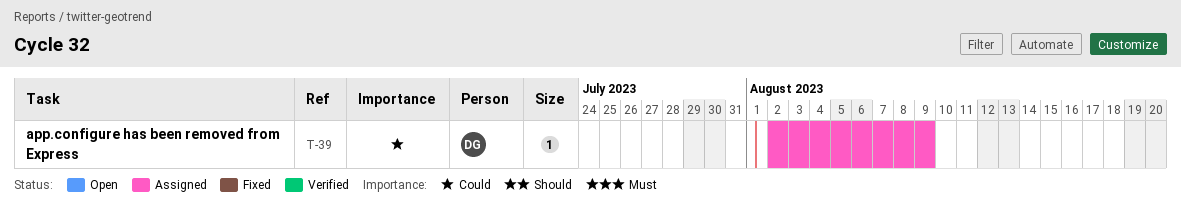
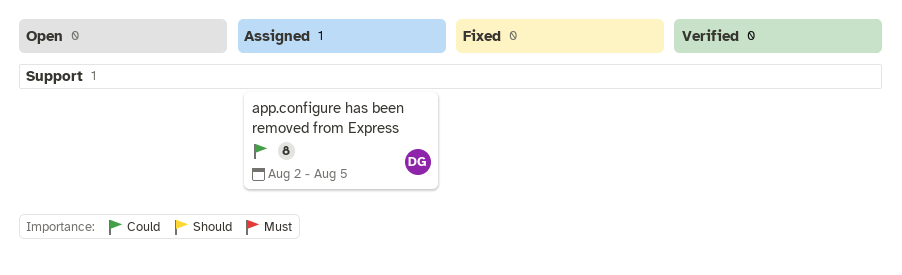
app.configure has been removed from Express, estimate: 1 -> 8
app.configure has been removed from Express, due: Aug 9 -> Aug 5

